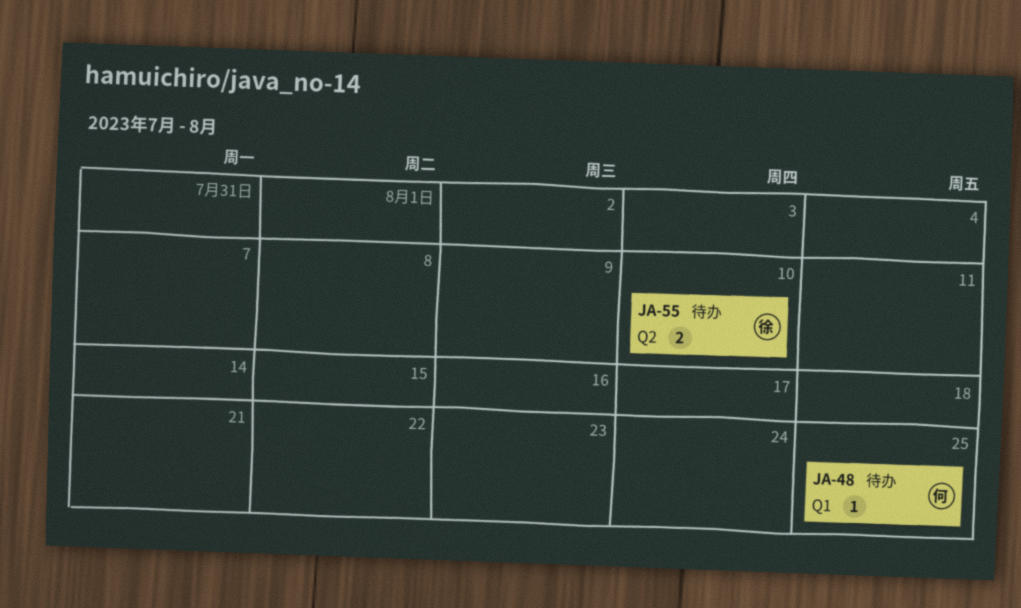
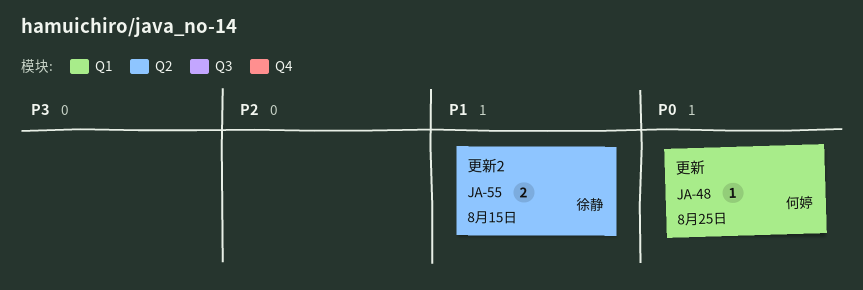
JA-55, due: Aug 10 -> Aug 15

